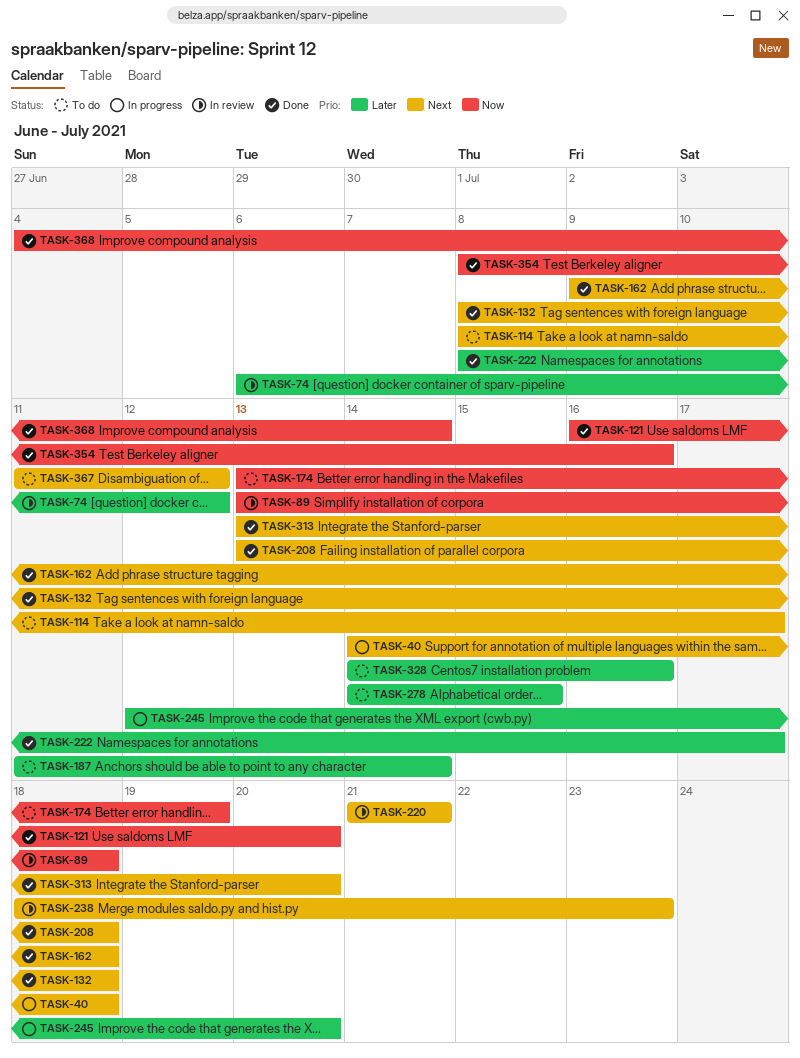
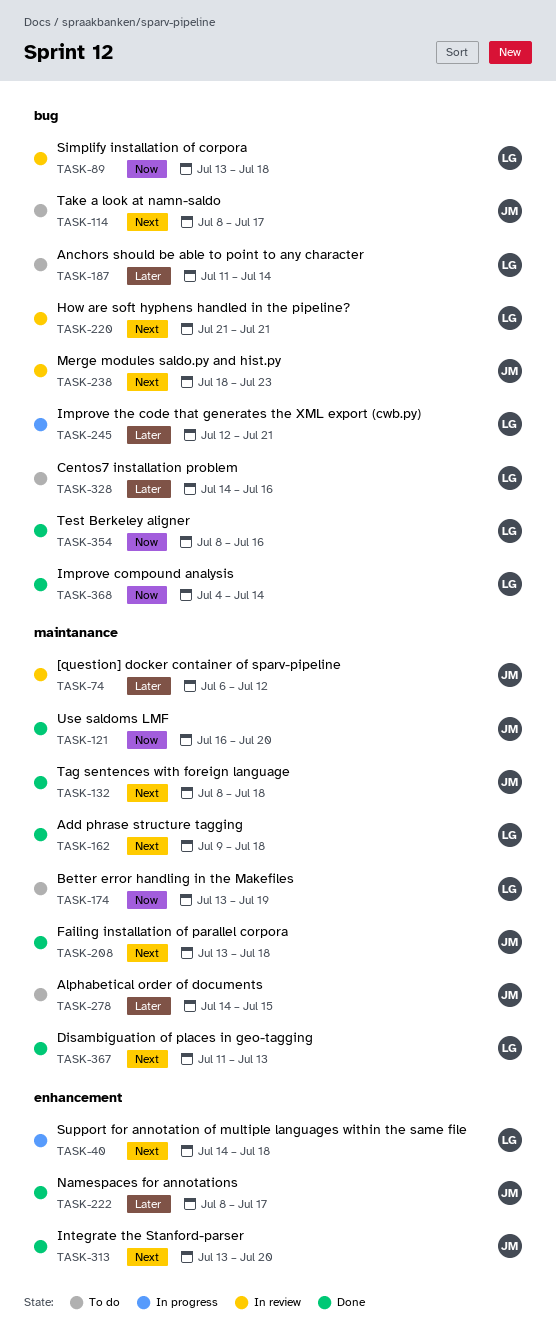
TASK-245, due: Jul 20 -> Jul 21
TASK-367, status: To do -> Done
TASK-367, due: Jul 12 -> Jul 13

